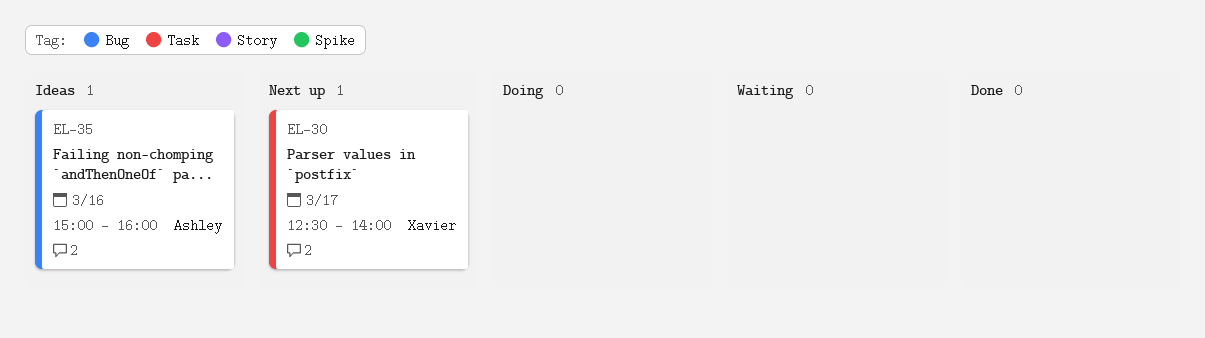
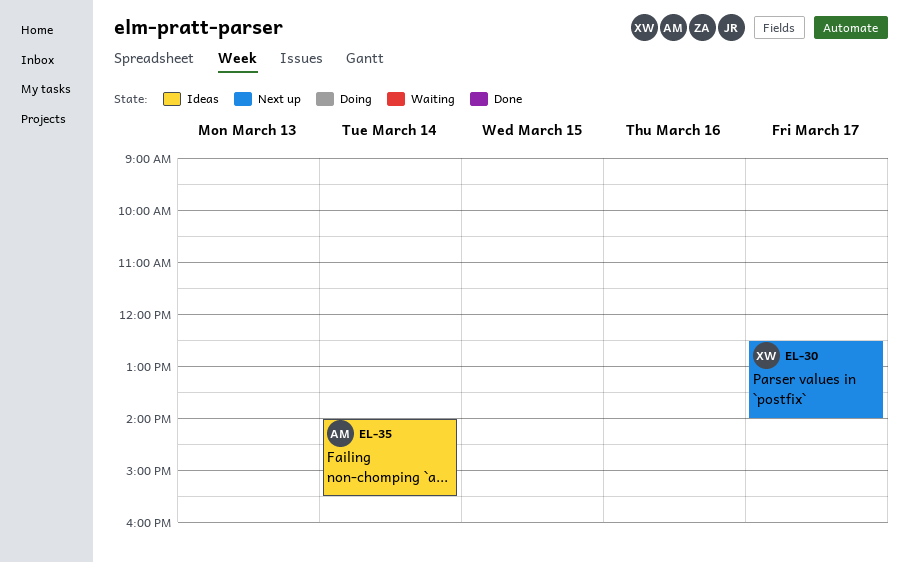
EL-35, day: Mar 16 -> Mar 14
EL-35, begins: 15:00 -> 14:00
EL-35, ends: 16:00 -> 15:30

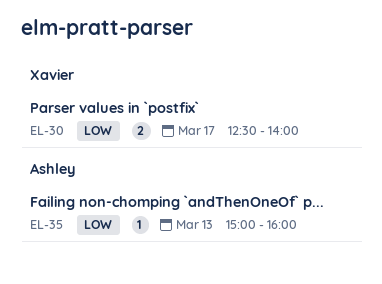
EL-35, day: Mar 14 -> Mar 13
EL-35, begins: 14:00 -> 15:00
EL-35, ends: 15:30 -> 16:00

